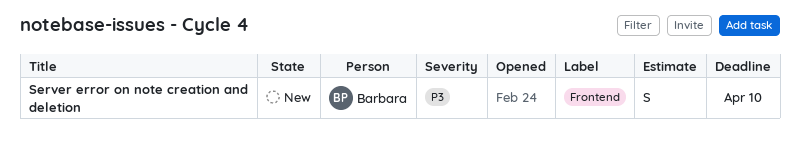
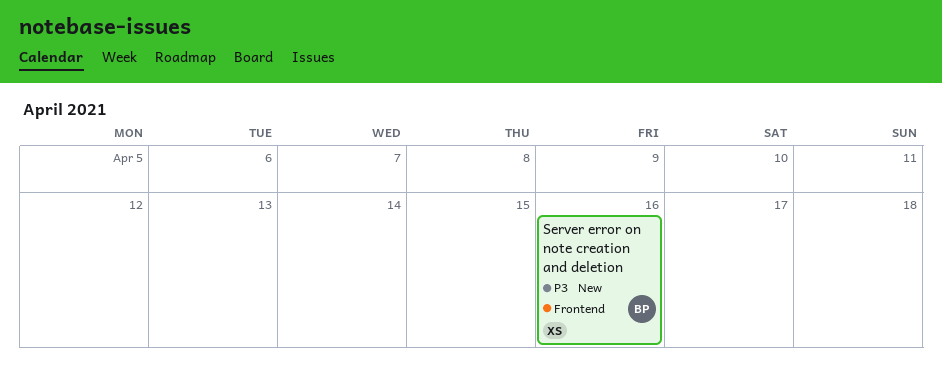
Server error on note creation and deletion, estimate: S -> XS
Server error on note creation and deletion, due: Apr 10 -> Apr 16

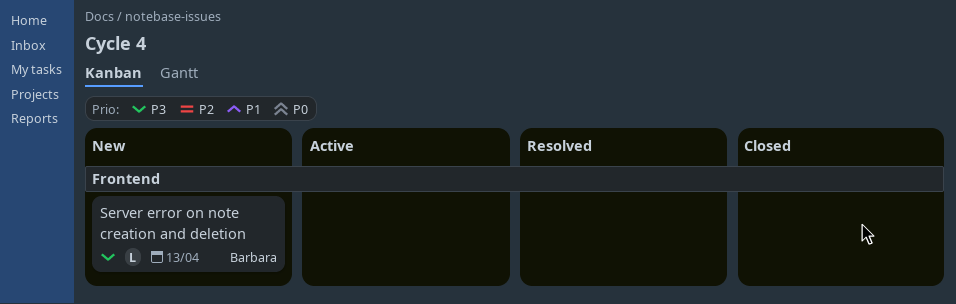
Server error on note creation and deletion, estimate: XS -> L
Server error on note creation and deletion, due: Apr 16 -> Apr 13

